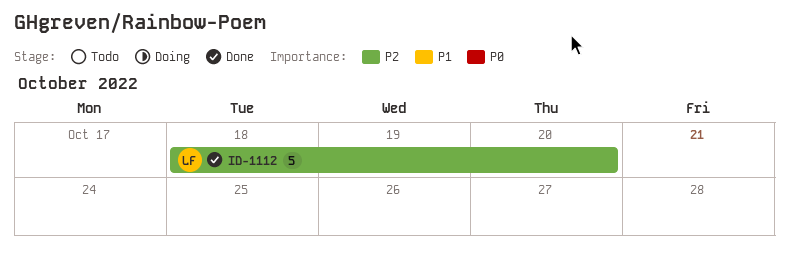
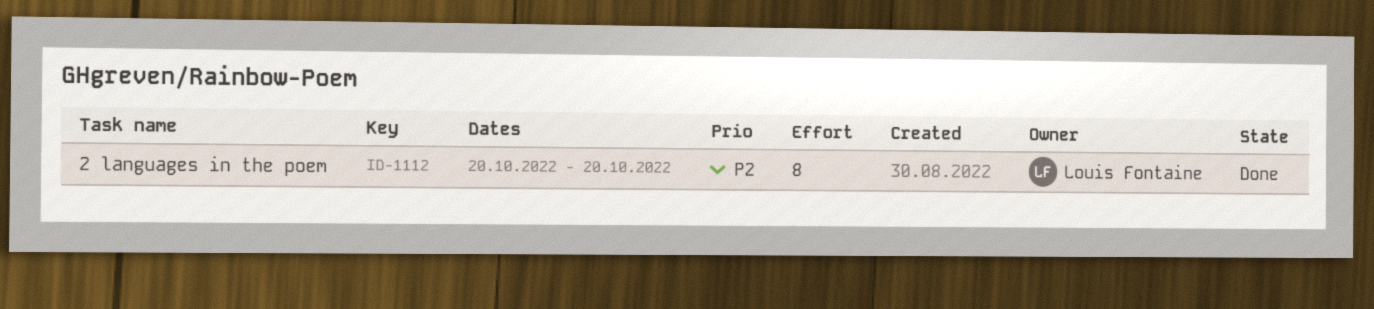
ID-1112, estimate: 5 -> 8
ID-1112, start: Oct 18 -> Oct 20

